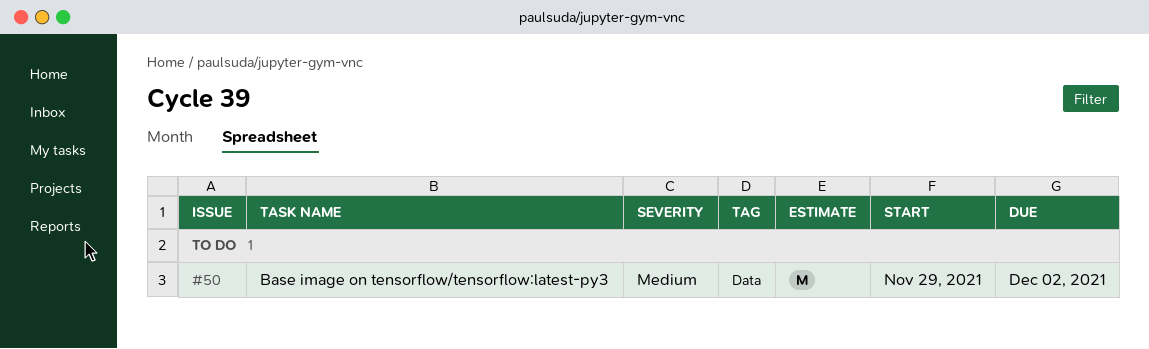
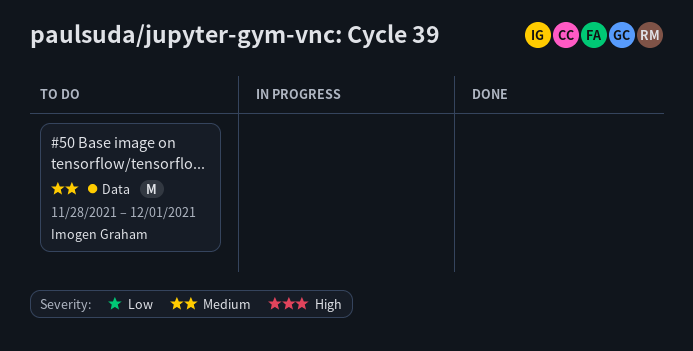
#50, start: Nov 29 -> Nov 28
#50, due: Dec 2 -> Dec 1

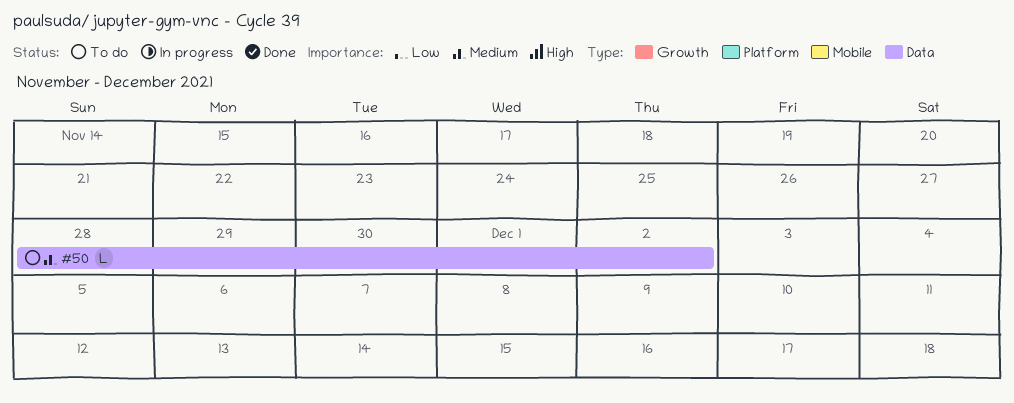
#50, estimate: M -> L
#50, due: Dec 1 -> Dec 2

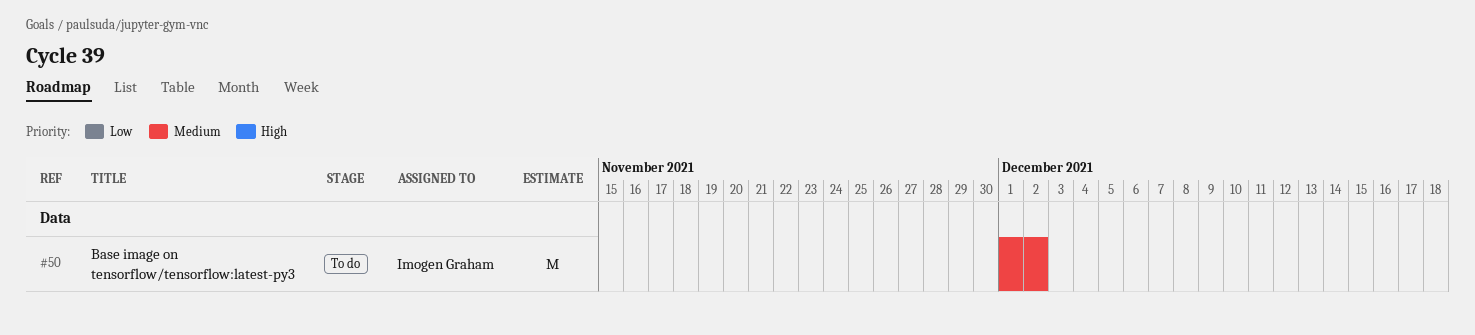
#50, estimate: L -> M
#50, start: Nov 28 -> Dec 1

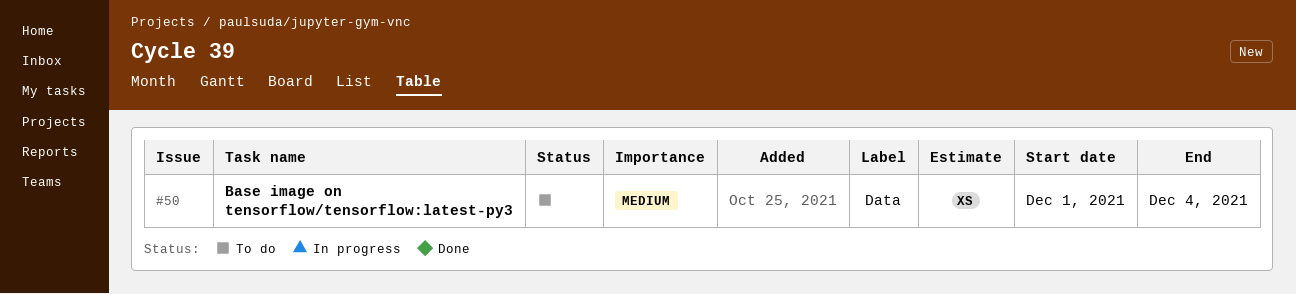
#50, estimate: M -> XS
#50, due: Dec 2 -> Dec 4

